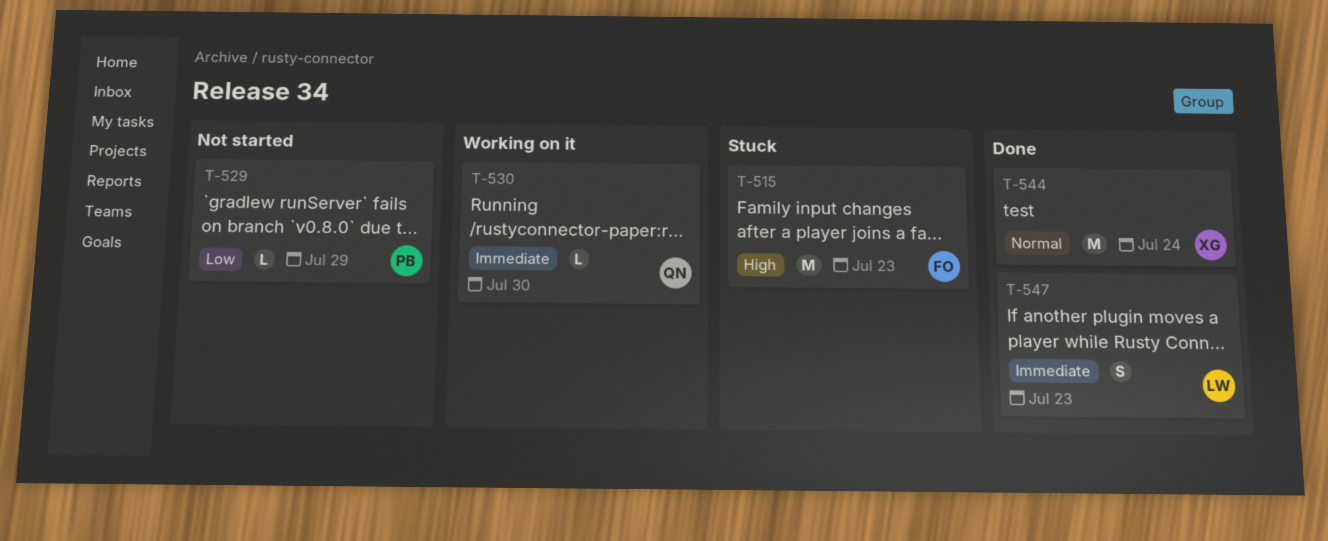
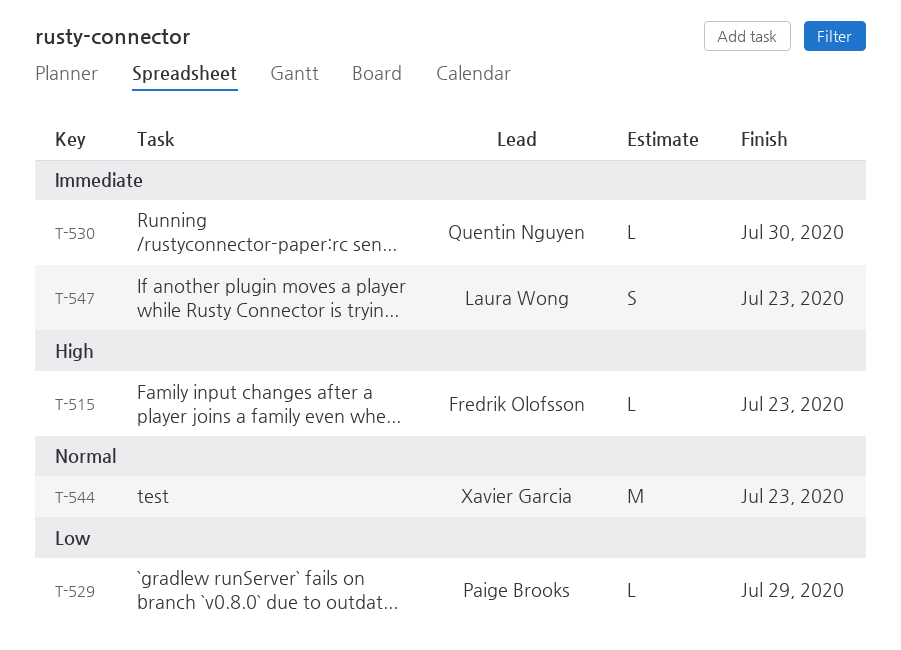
T-515, estimate: M -> L
T-544, due: Jul 24 -> Jul 23

